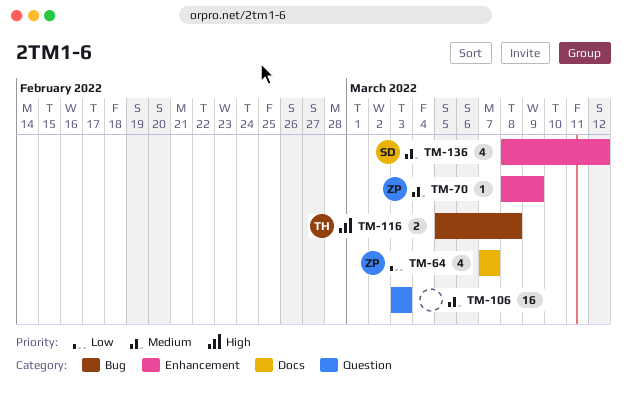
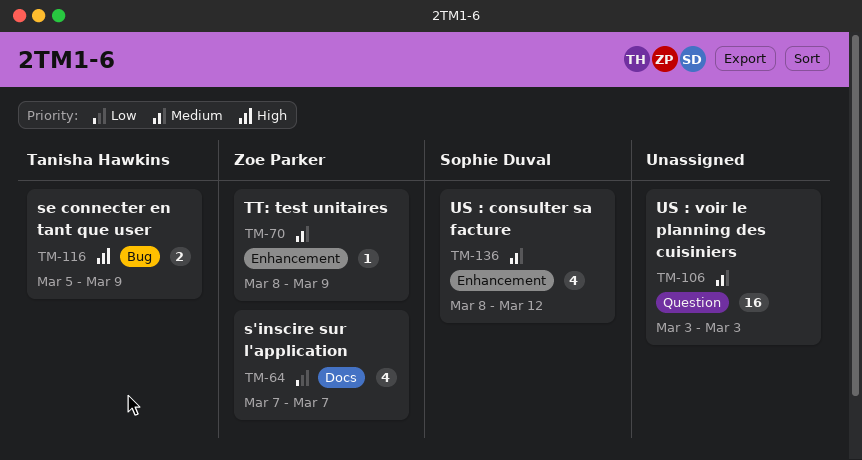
TM-116, due: Mar 8 -> Mar 9

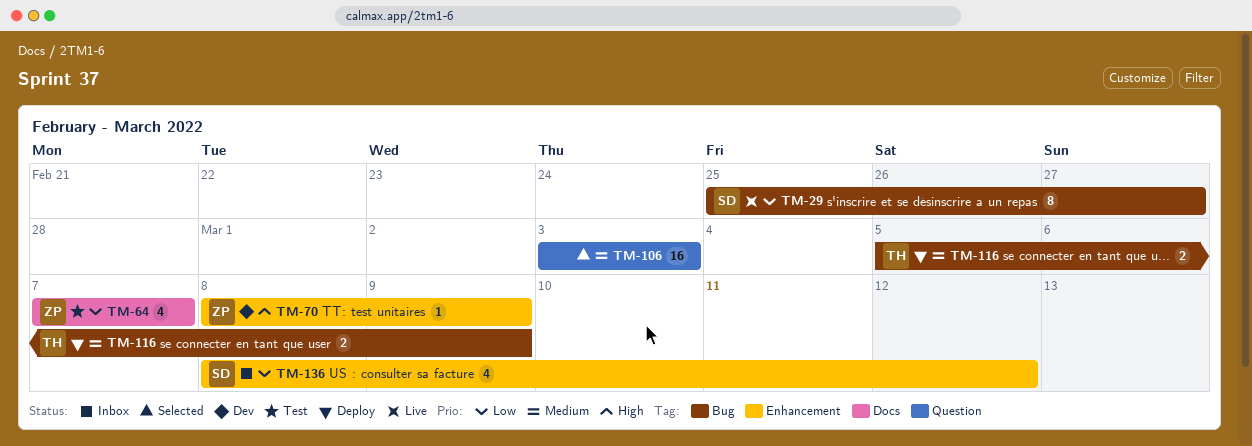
TM-29: none -> present
TM-70, priority: Medium -> High
TM-116, priority: High -> Medium
TM-136, priority: Medium -> Low

